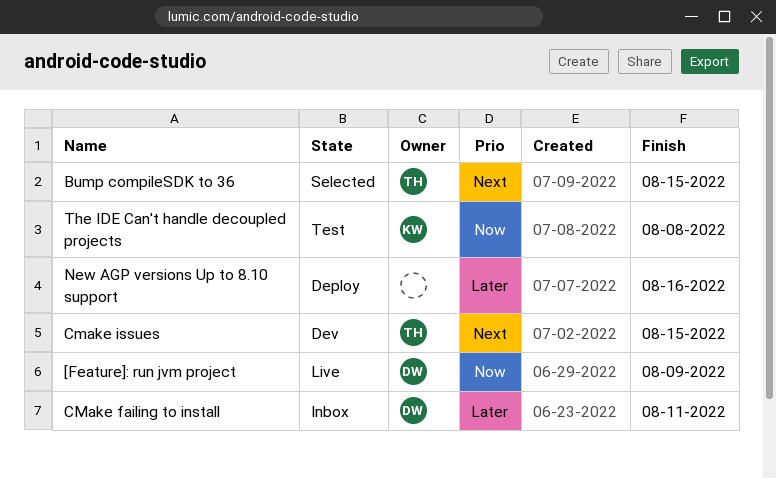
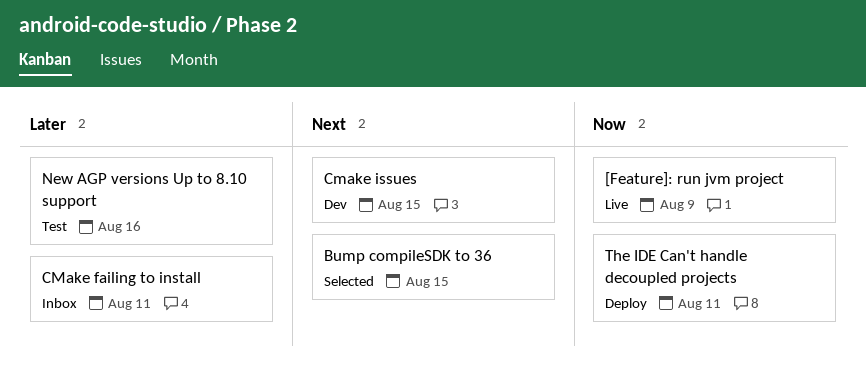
New AGP versions Up to 8.10 support, status: Deploy -> Test
The IDE Can't handle decoupled projects, status: Test -> Deploy
The IDE Can't handle decoupled projects, due: Aug 8 -> Aug 11

